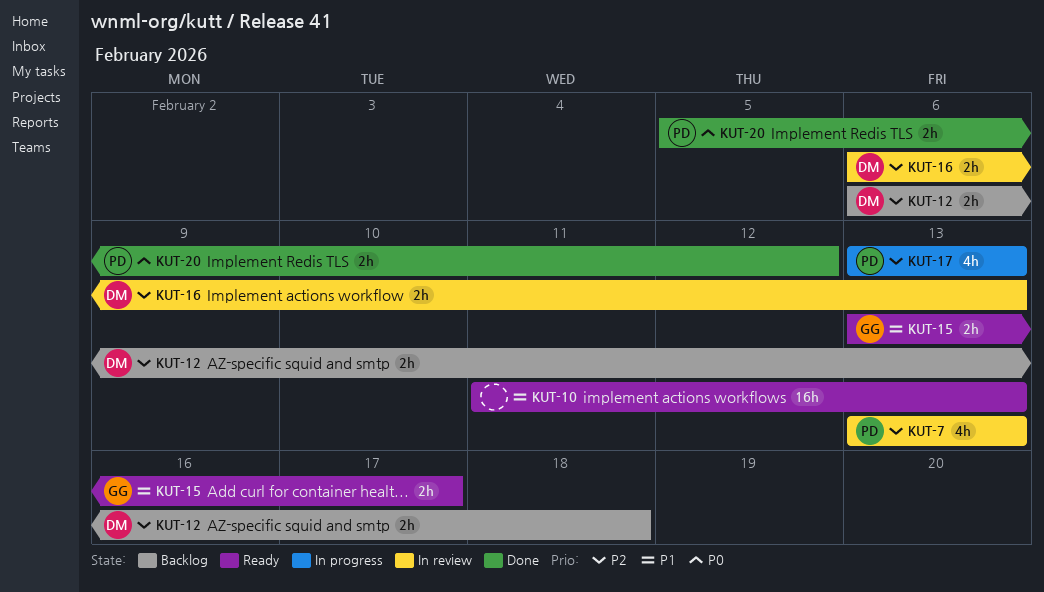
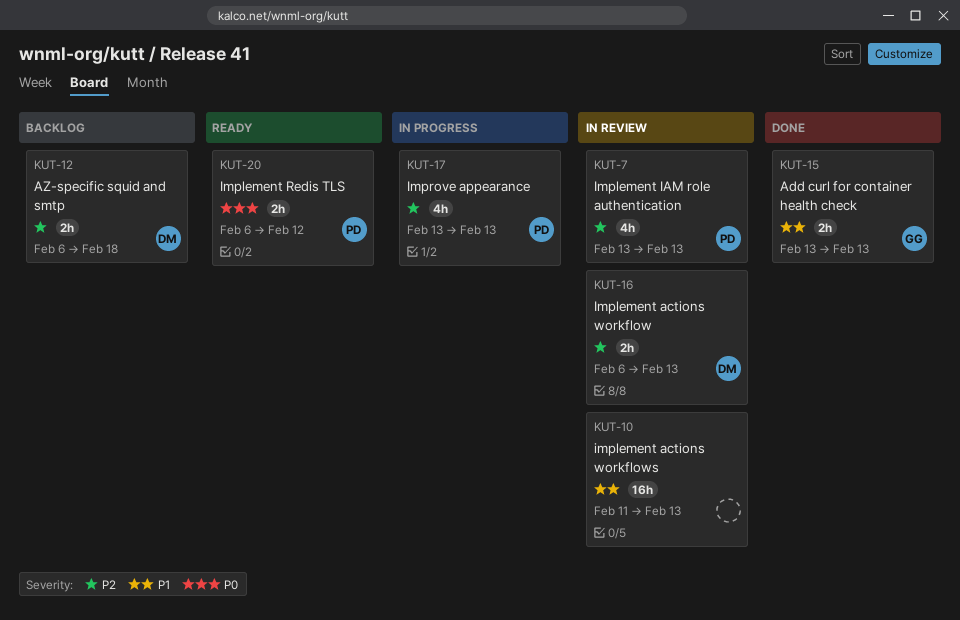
KUT-10, status: Ready -> In review
KUT-15, status: Ready -> Done
KUT-15, due: Feb 17 -> Feb 13
KUT-20, status: Done -> Ready
KUT-20, start: Feb 5 -> Feb 6

